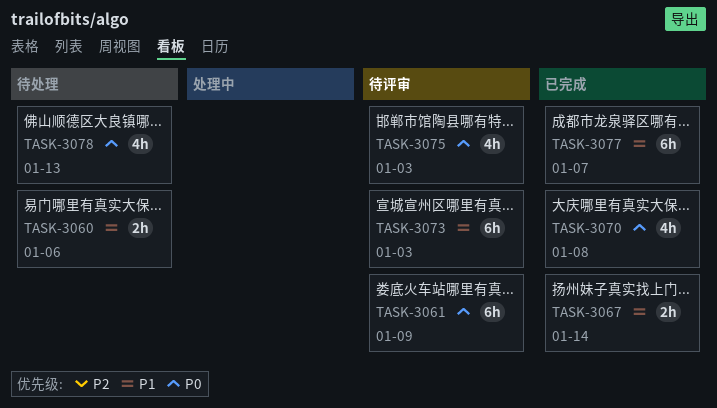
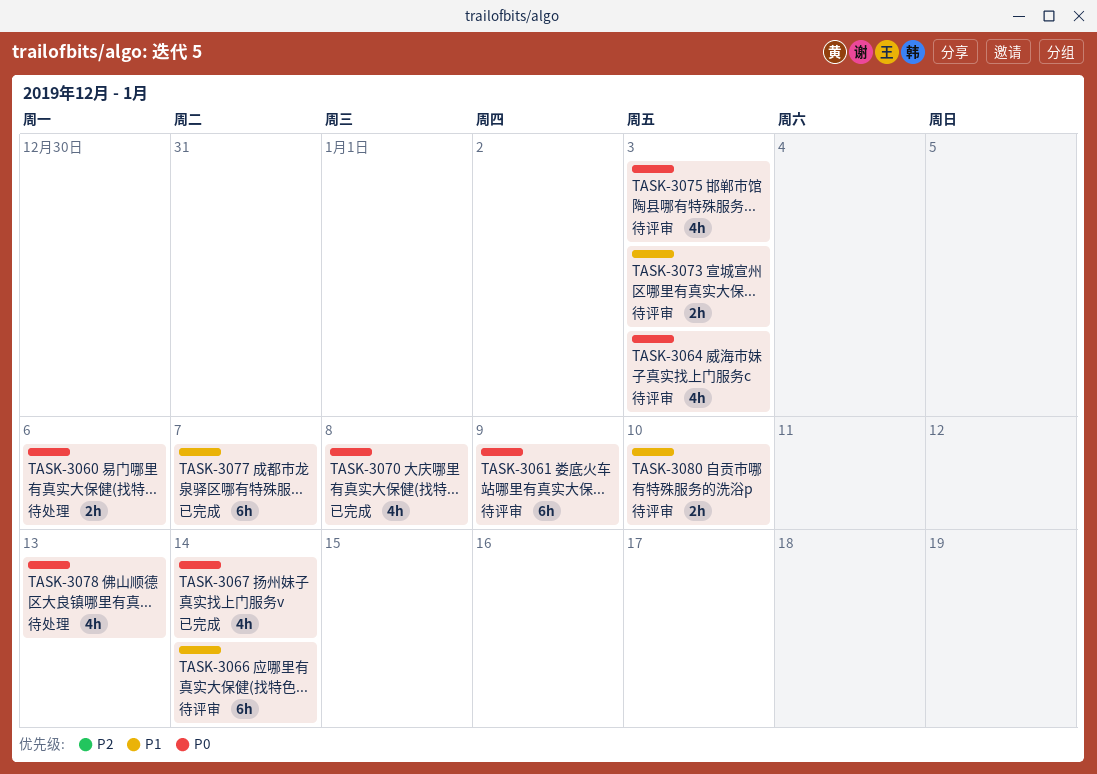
TASK-3060, priority: P1 -> P0
TASK-3064: none -> present
TASK-3066: none -> present
TASK-3067, priority: P1 -> P0
TASK-3067, estimate: 2h -> 4h
TASK-3073, estimate: 6h -> 2h
TASK-3080: none -> present

